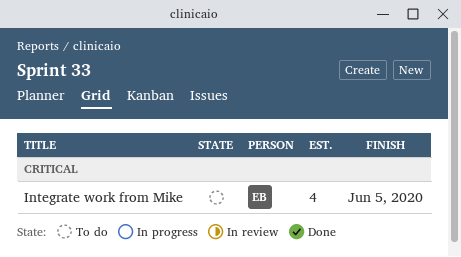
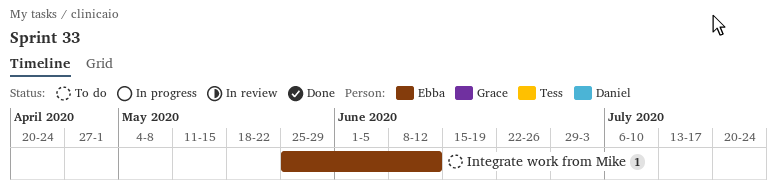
Integrate work from Mike, estimate: 4 -> 1
Integrate work from Mike, due: Jun 5 -> Jun 12

